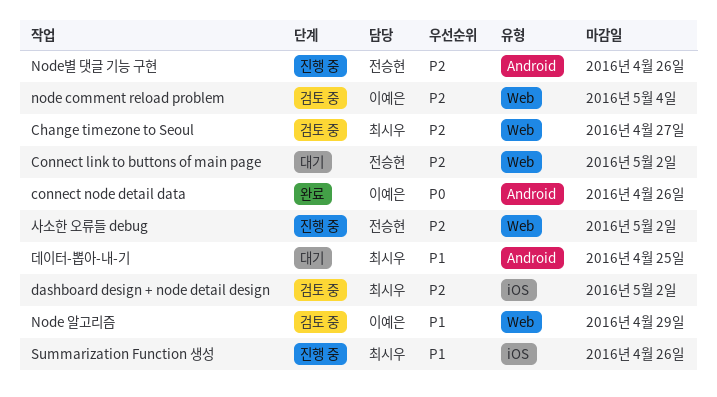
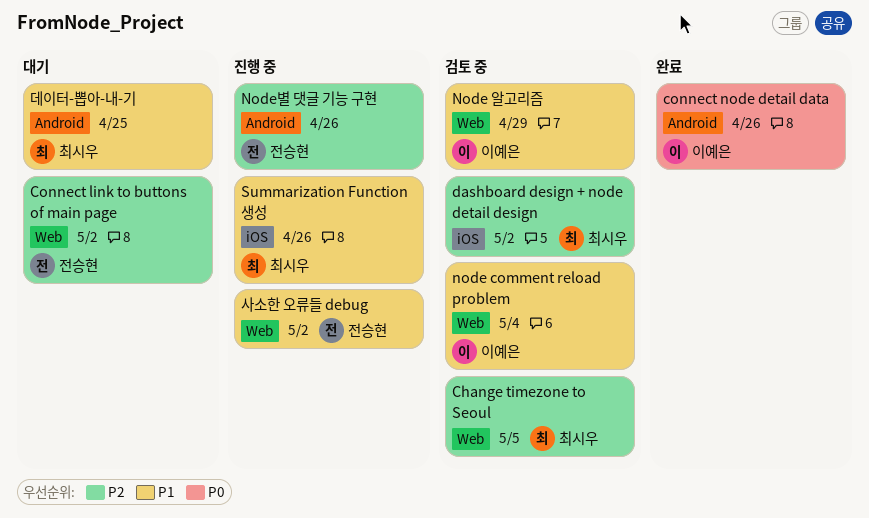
Change timezone to Seoul, due: Apr 27 -> May 5
node comment reload problem, priority: P2 -> P1
사소한 오류들 debug, priority: P2 -> P1

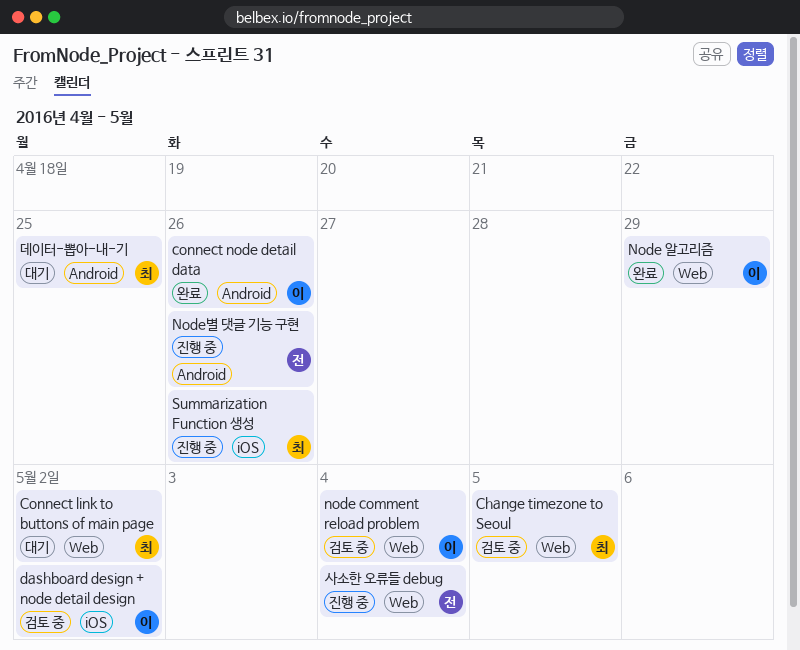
Connect link to buttons of main page, owner: 전승현 -> 최시우
dashboard design + node detail design, owner: 최시우 -> 이예은
Node 알고리즘, status: 검토 중 -> 완료
사소한 오류들 debug, due: May 2 -> May 4

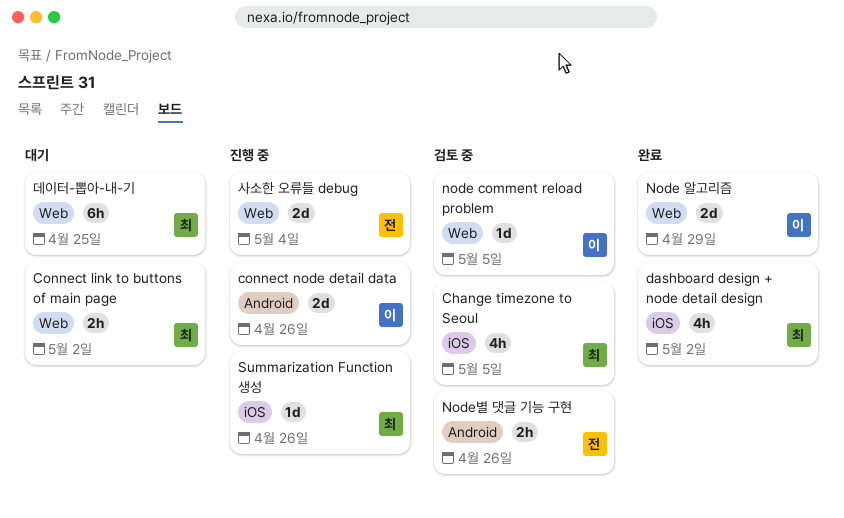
Change timezone to Seoul, label: Web -> iOS
connect node detail data, status: 완료 -> 진행 중
dashboard design + node detail design, status: 검토 중 -> 완료
dashboard design + node detail design, owner: 이 -> 최
node comment reload problem, due: May 4 -> May 5
Node별 댓글 기능 구현, status: 진행 중 -> 검토 중
데이터-뽑아-내-기, label: Android -> Web

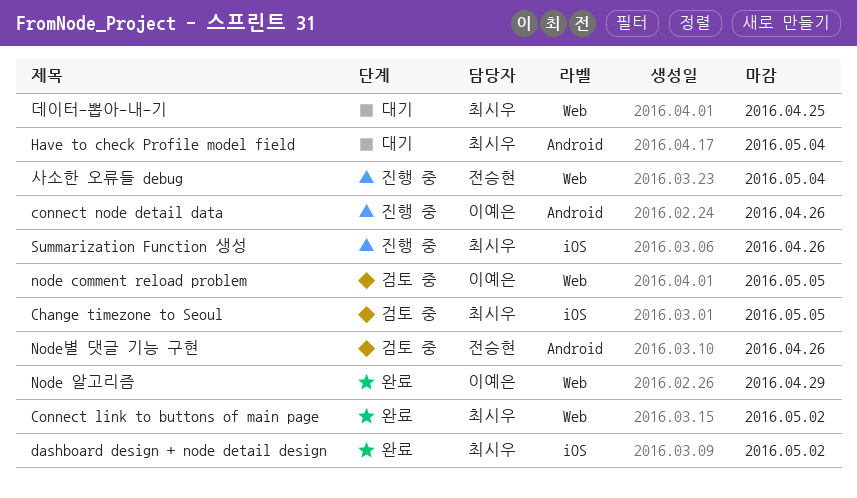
Connect link to buttons of main page, status: 대기 -> 완료
Have to check Profile model field: none -> present

